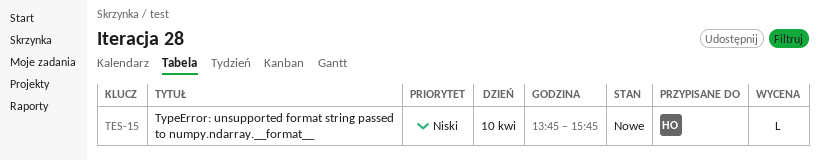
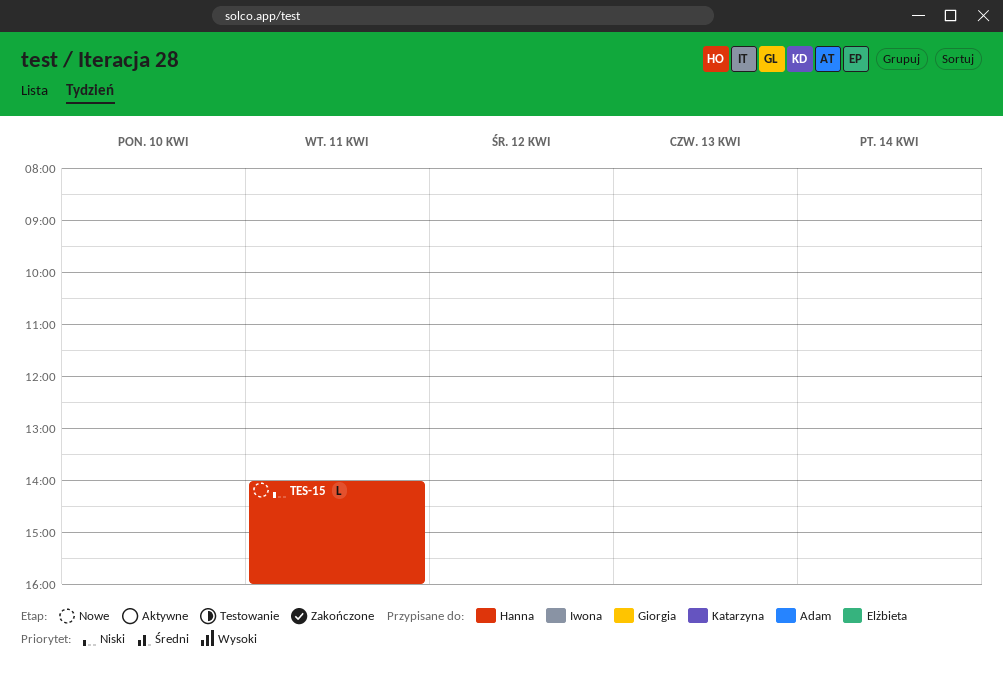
TES-15, day: Apr 10 -> Apr 11
TES-15, begins: 13:45 -> 14:00
TES-15, ends: 15:45 -> 16:00

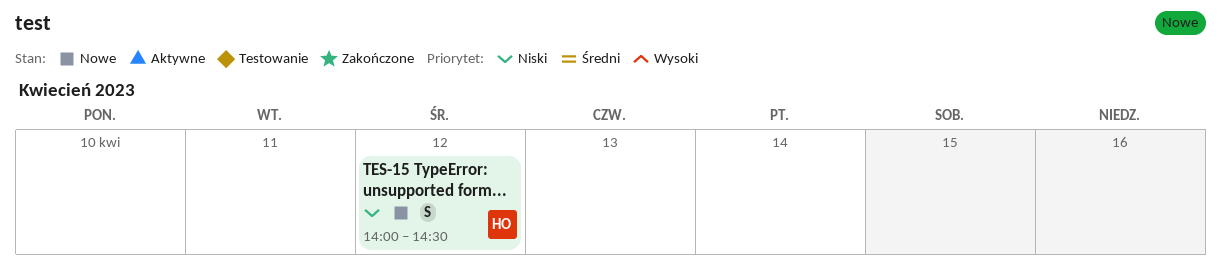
TES-15, estimate: L -> S
TES-15, day: Apr 11 -> Apr 12
TES-15, ends: 16:00 -> 14:30

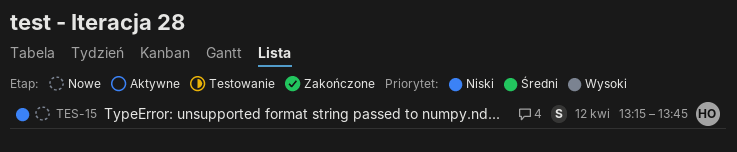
TES-15, begins: 14:00 -> 13:15
TES-15, ends: 14:30 -> 13:45

